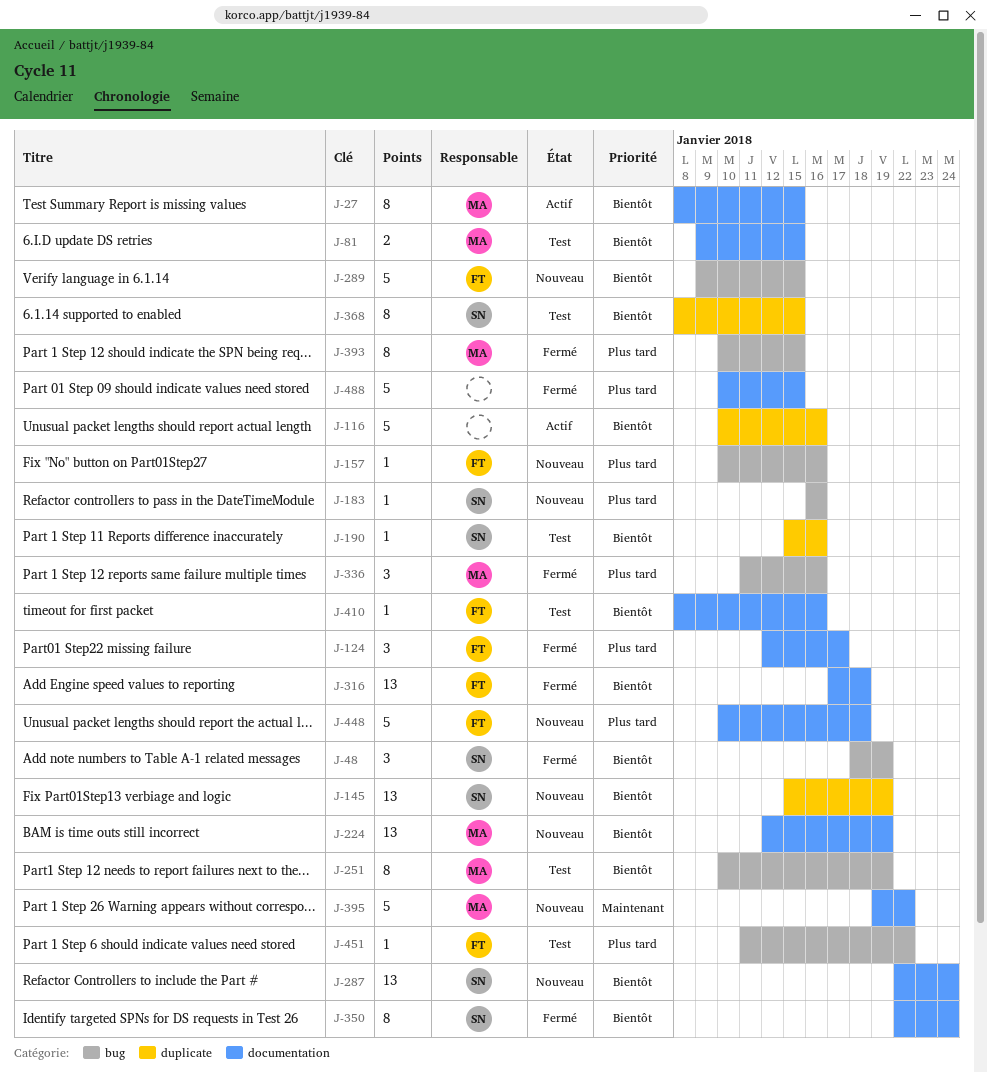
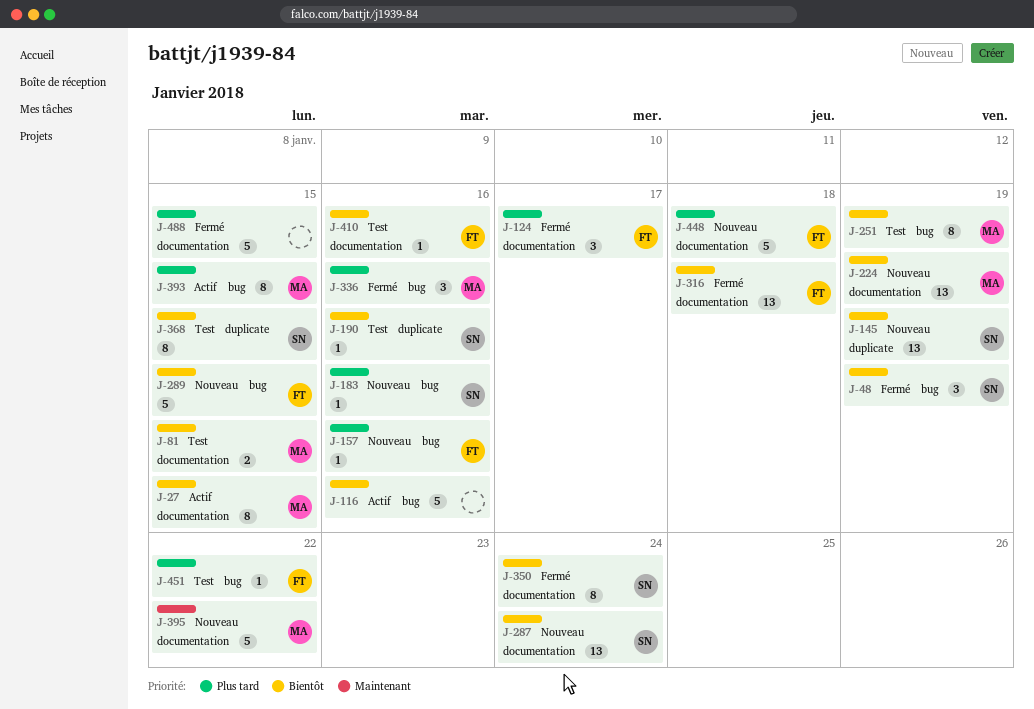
J-116, label: duplicate -> bug
J-393, status: Fermé -> Actif

